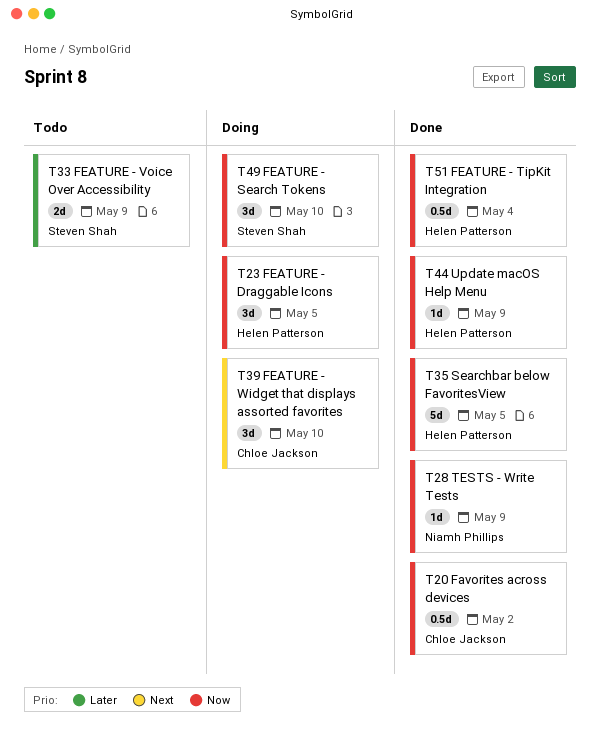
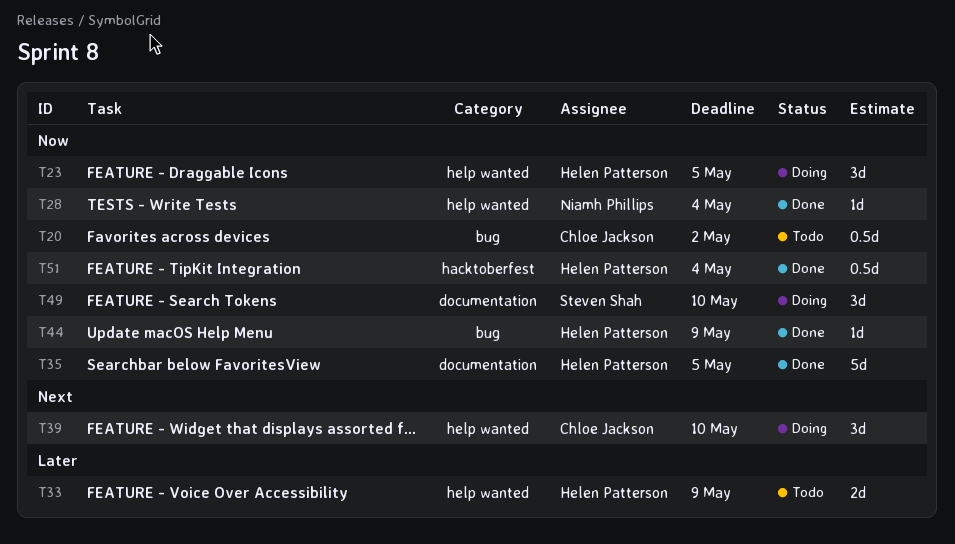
T20, status: Done -> Todo
T28, due: May 9 -> May 4
T33, owner: Steven Shah -> Helen Patterson

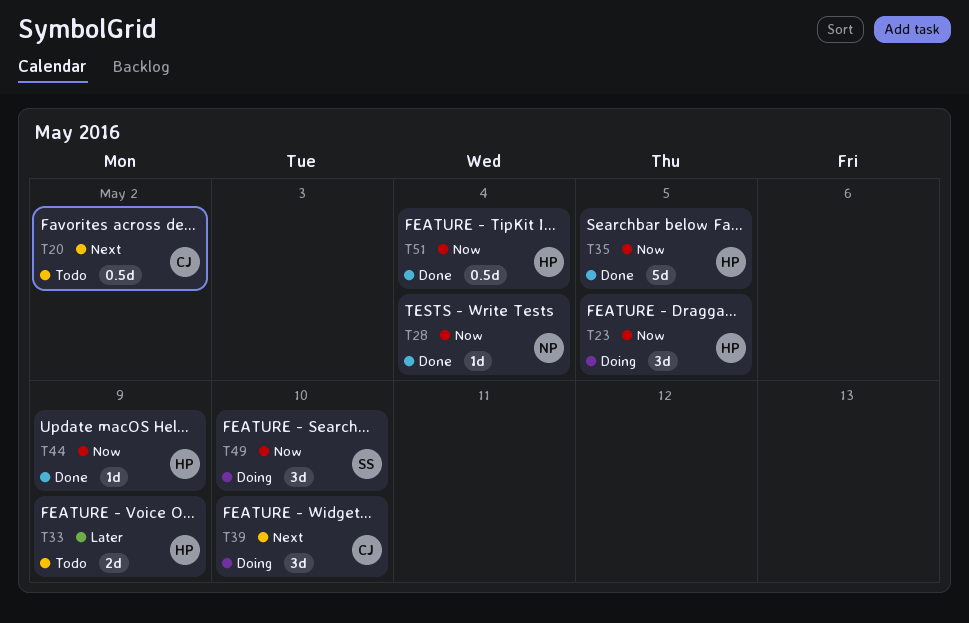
T20, priority: Now -> Next

